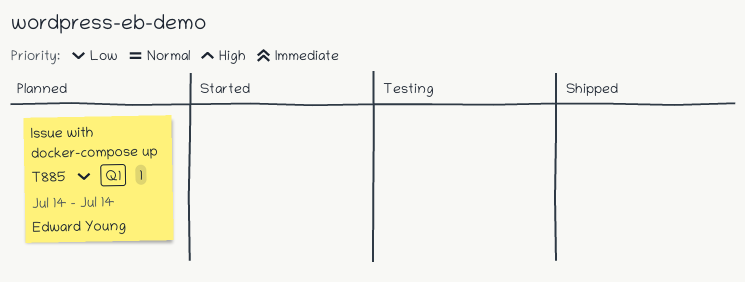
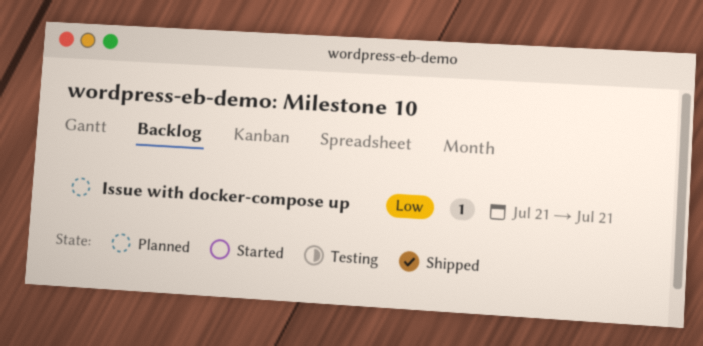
Issue with docker-compose up, start: Jul 14 -> Jul 21
Issue with docker-compose up, due: Jul 14 -> Jul 21

